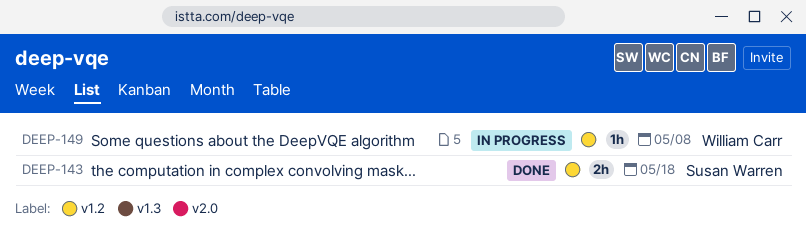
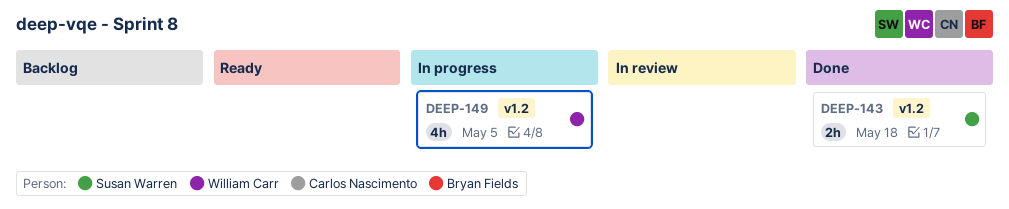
DEEP-149, estimate: 1h -> 4h
DEEP-149, due: May 8 -> May 5

